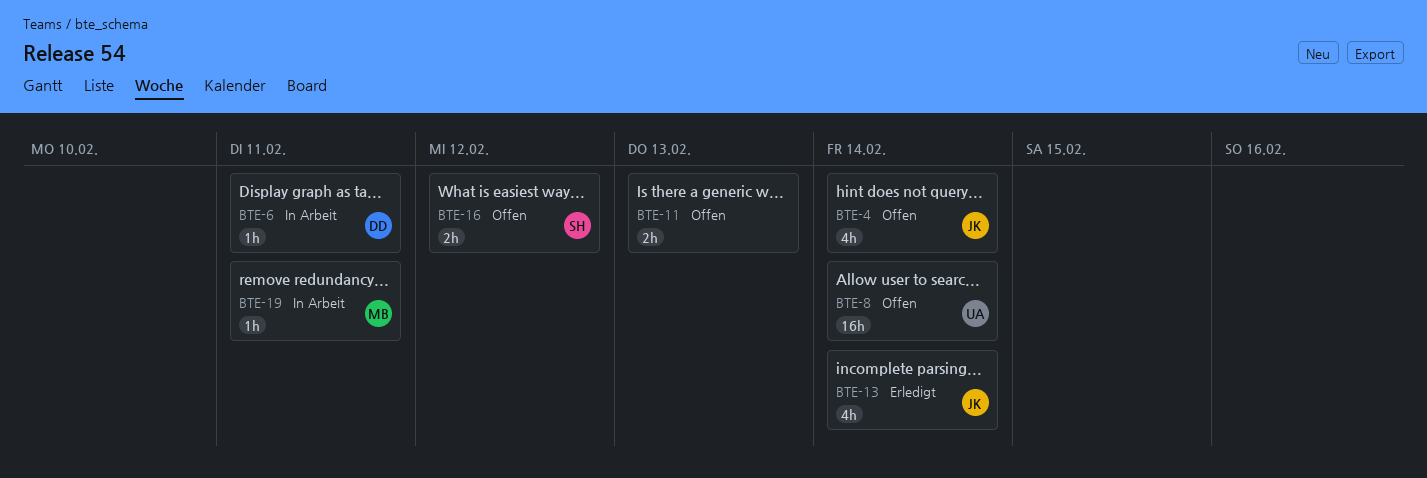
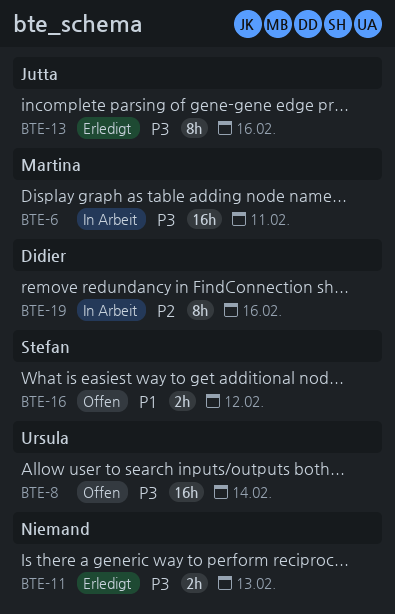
BTE-4: present -> none
BTE-6, owner: Didier -> Martina
BTE-6, estimate: 1h -> 16h
BTE-11, status: Offen -> Erledigt
BTE-13, estimate: 4h -> 8h
BTE-13, due: Feb 14 -> Feb 16
BTE-19, owner: Martina -> Didier
BTE-19, estimate: 1h -> 8h
BTE-19, due: Feb 11 -> Feb 16

